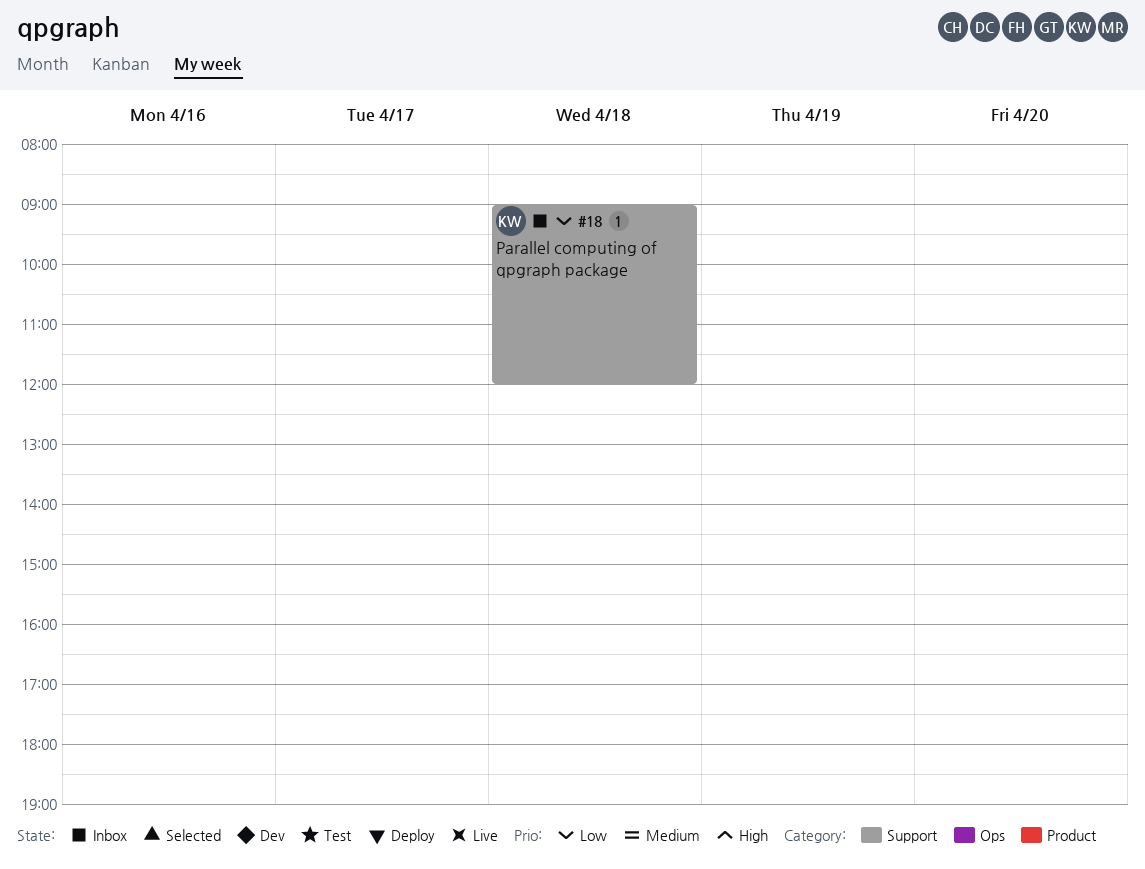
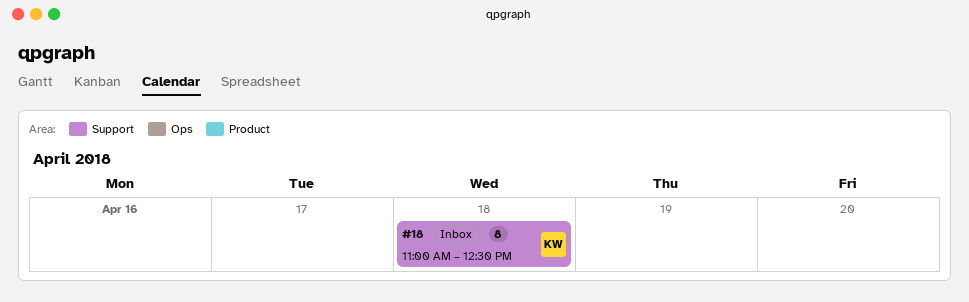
#18, estimate: 1 -> 8
#18, begins: 09:00 -> 11:00
#18, ends: 12:00 -> 12:30

